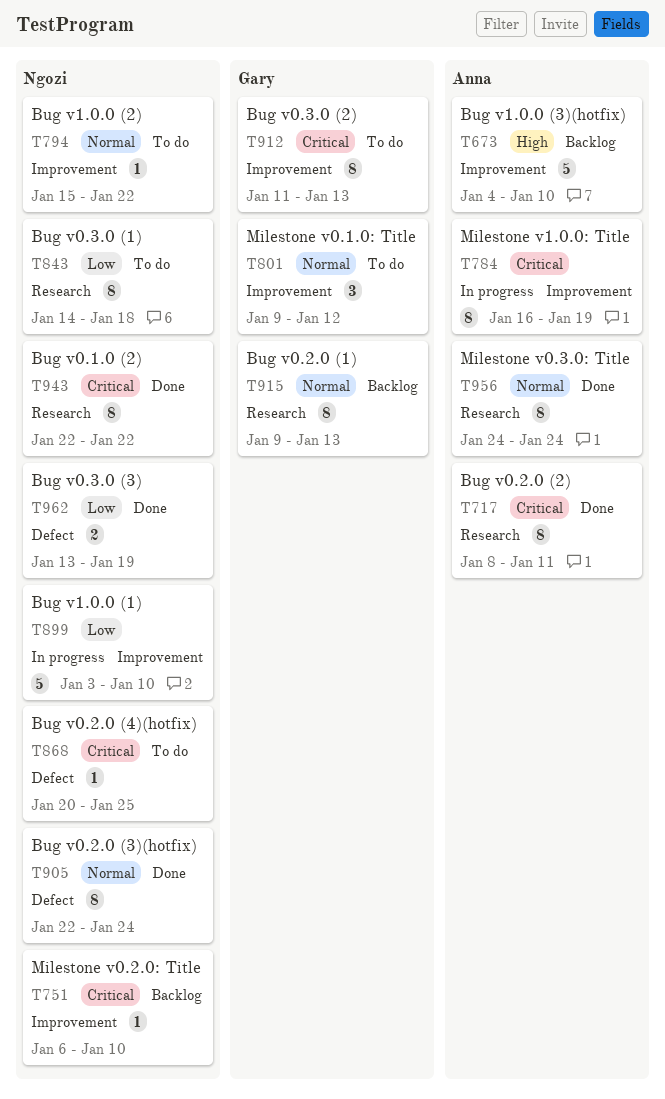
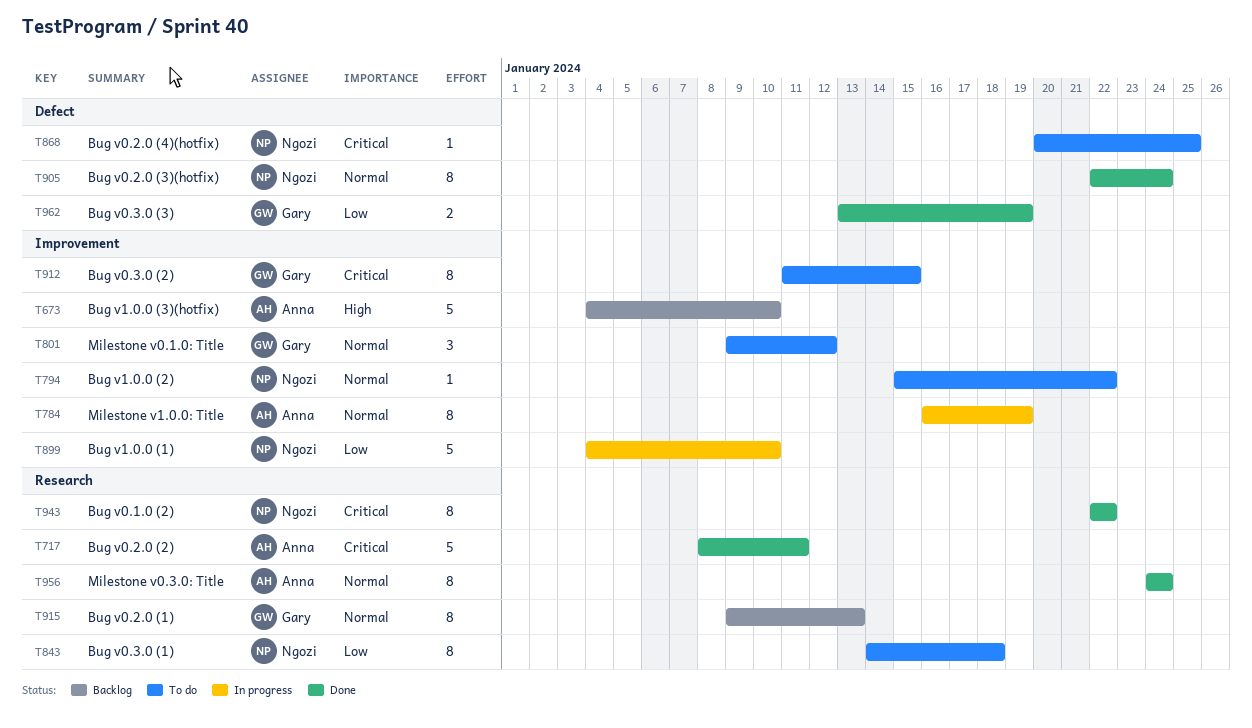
T717, estimate: 8 -> 5
T751: present -> none
T784, priority: Critical -> Normal
T899, start: Jan 3 -> Jan 4
T912, due: Jan 13 -> Jan 15
T962, owner: Ngozi -> Gary

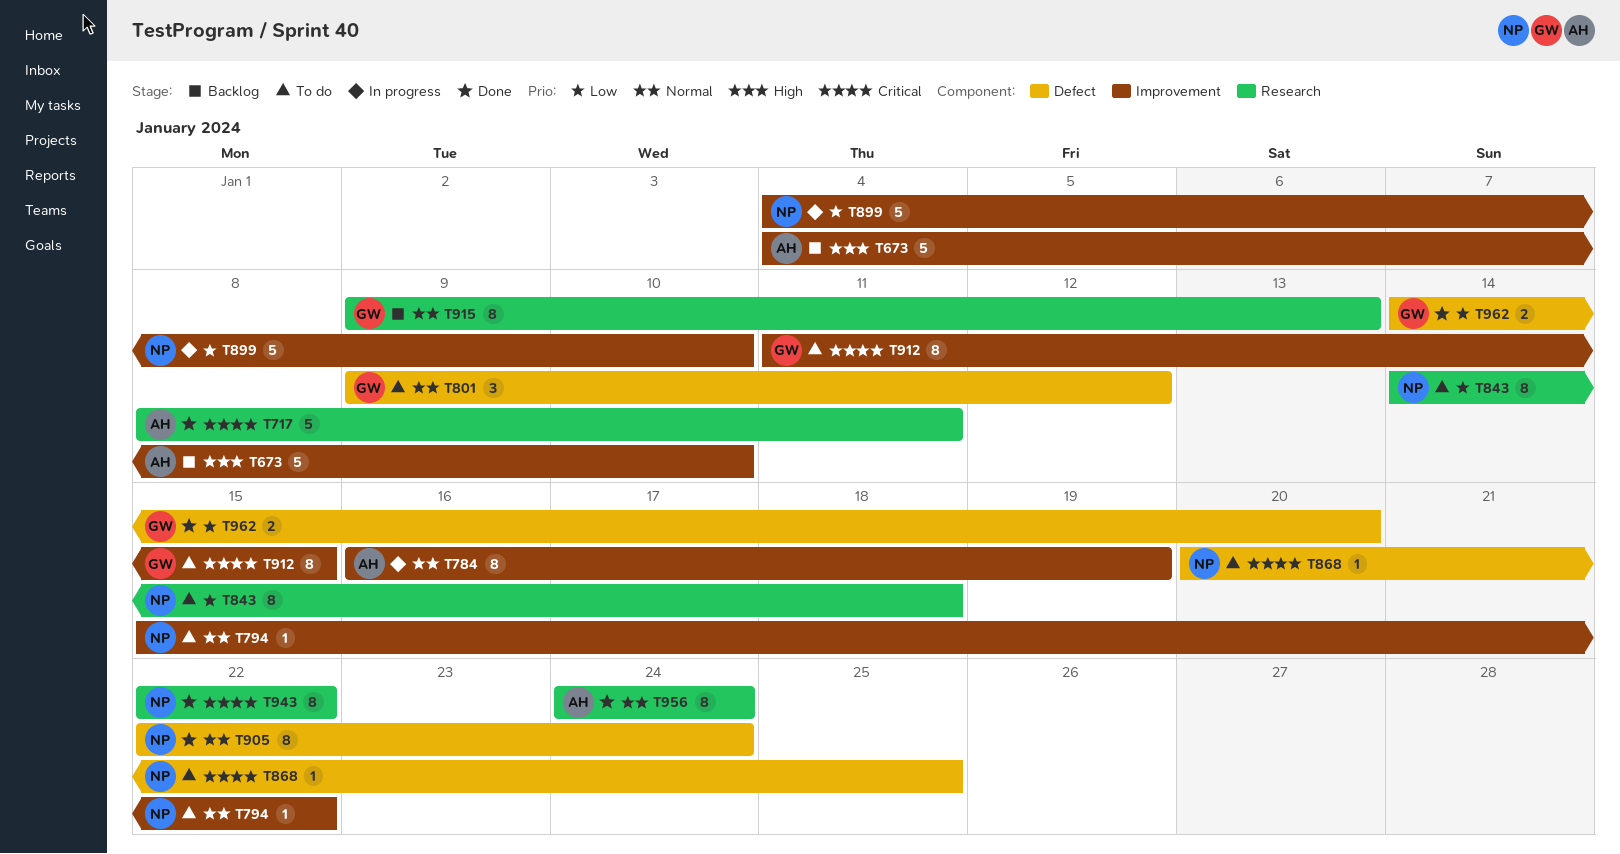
T801, label: Improvement -> Defect
T962, start: Jan 13 -> Jan 14
T962, due: Jan 19 -> Jan 20

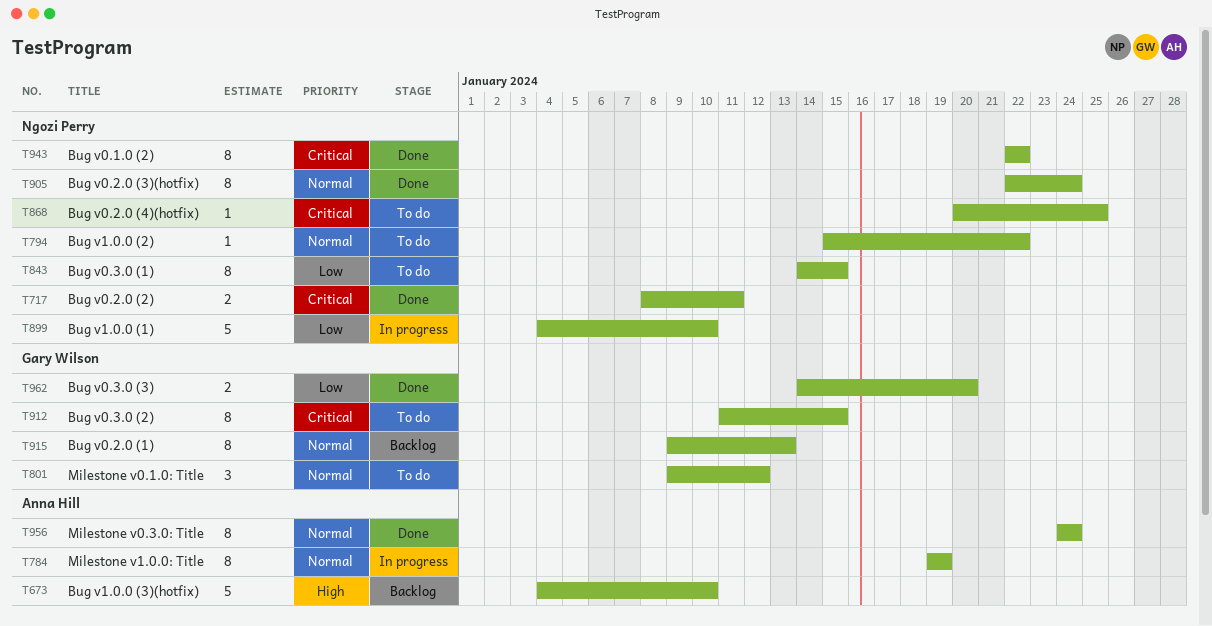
T717, owner: Anna Hill -> Ngozi Perry
T717, estimate: 5 -> 2
T784, start: Jan 16 -> Jan 19
T843, due: Jan 18 -> Jan 15

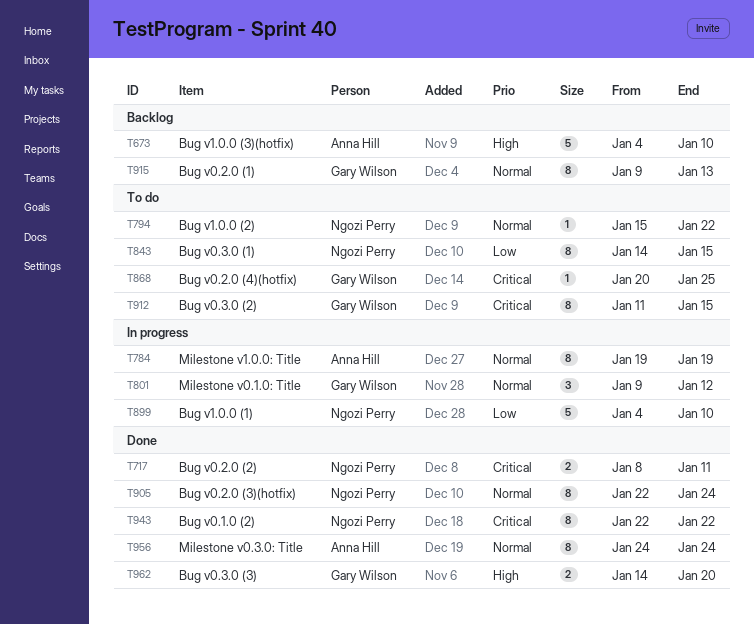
T801, status: To do -> In progress
T868, owner: Ngozi Perry -> Gary Wilson
T962, priority: Low -> High

